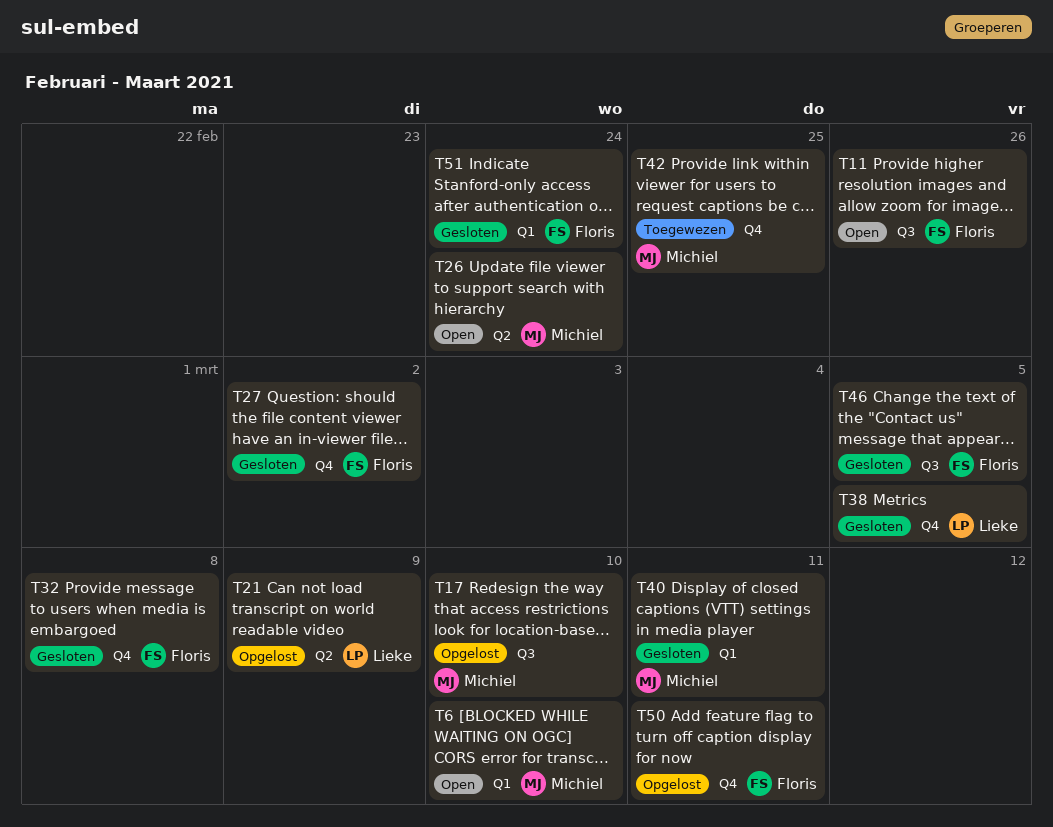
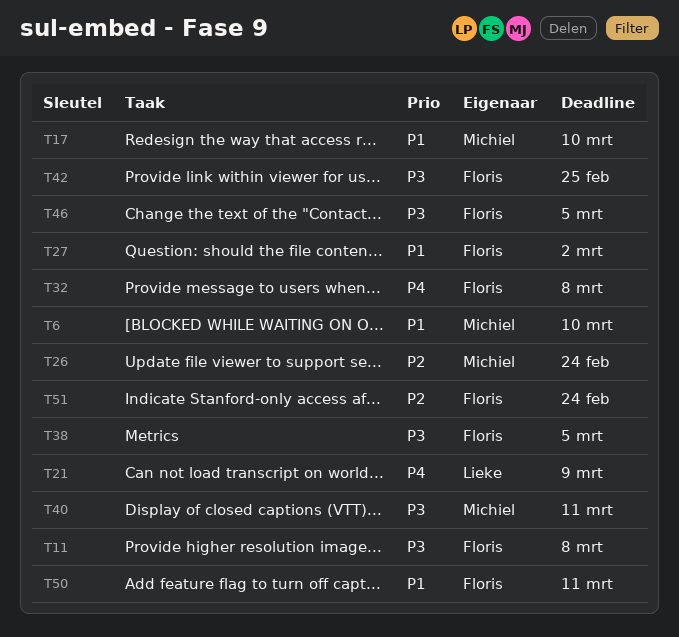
T11, due: Feb 26 -> Mar 8
T38, owner: Lieke -> Floris
T42, owner: Michiel -> Floris

